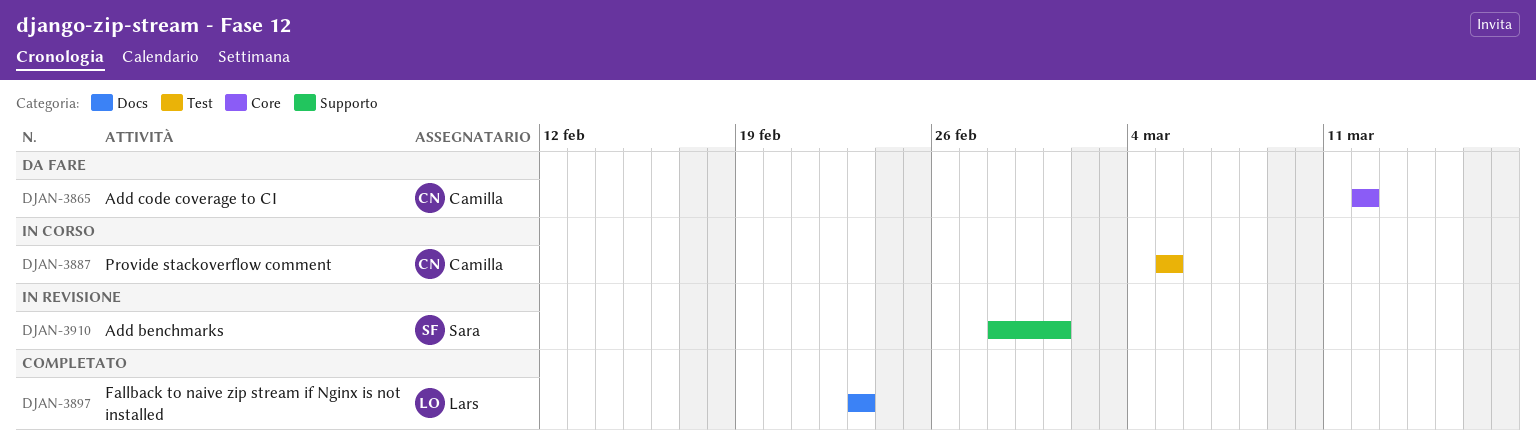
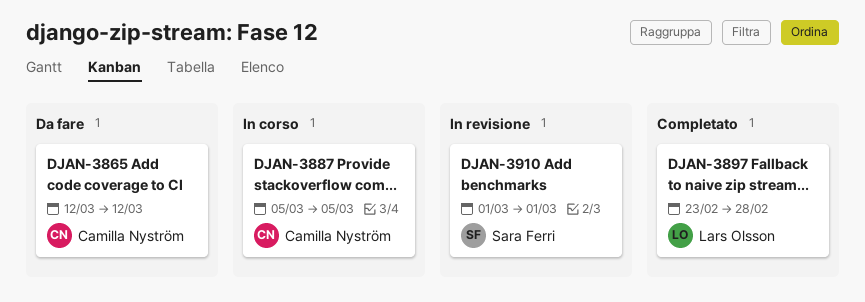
DJAN-3897, due: Feb 23 -> Feb 28
DJAN-3910, start: Feb 28 -> Mar 1

